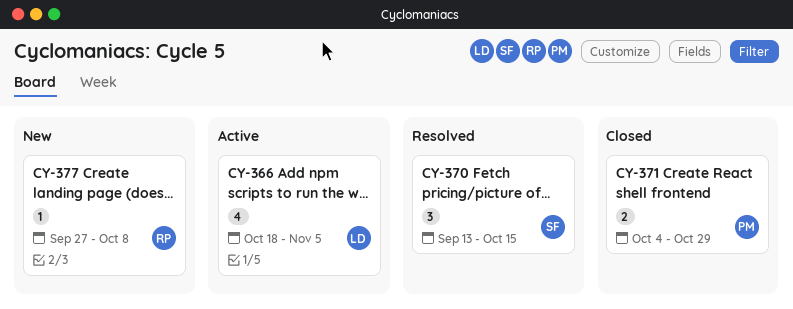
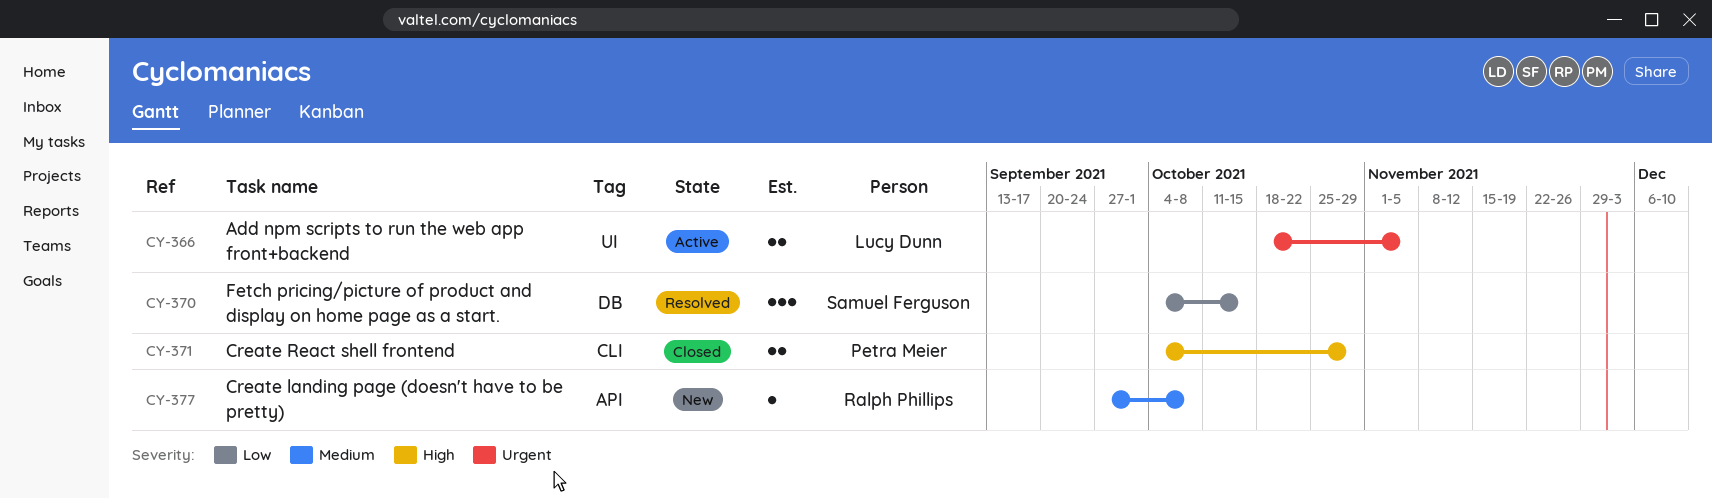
CY-366, estimate: 4 -> 2
CY-370, start: Sep 13 -> Oct 4

